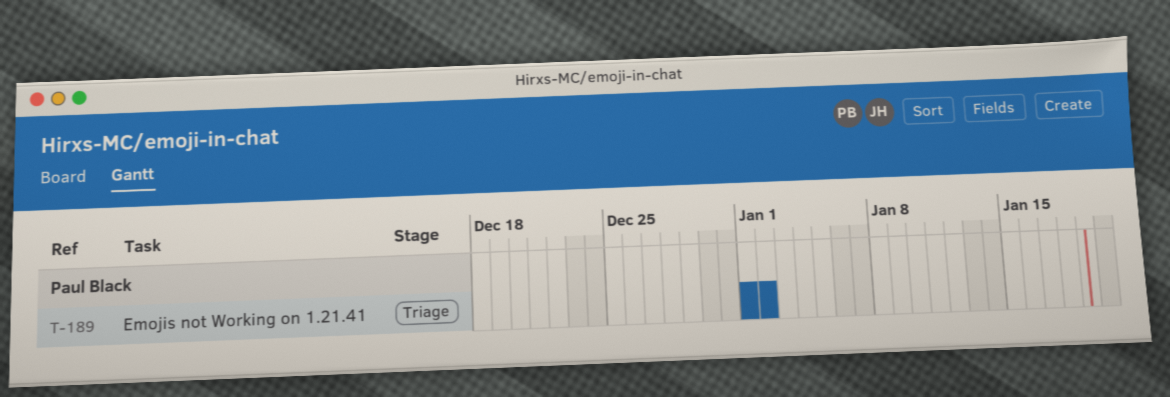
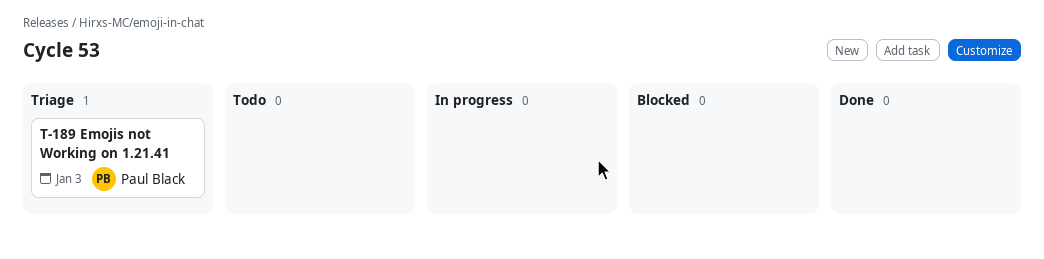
T-189, due: Jan 2 -> Jan 3

